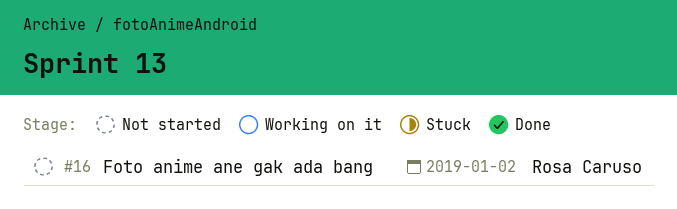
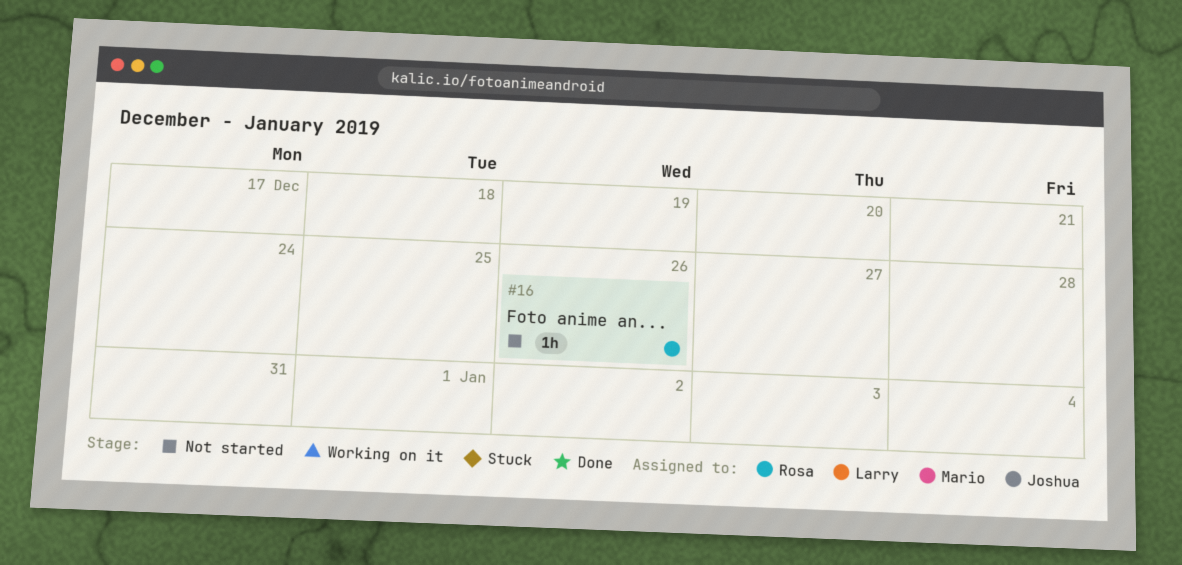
#16, due: Jan 2 -> Dec 26

